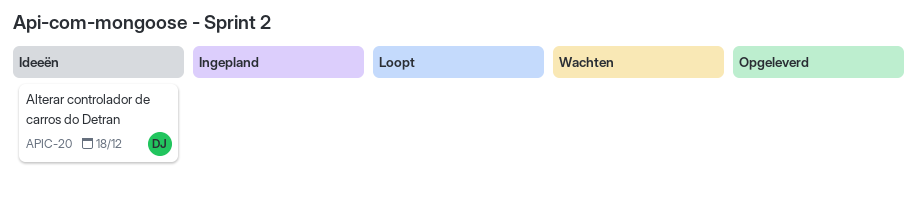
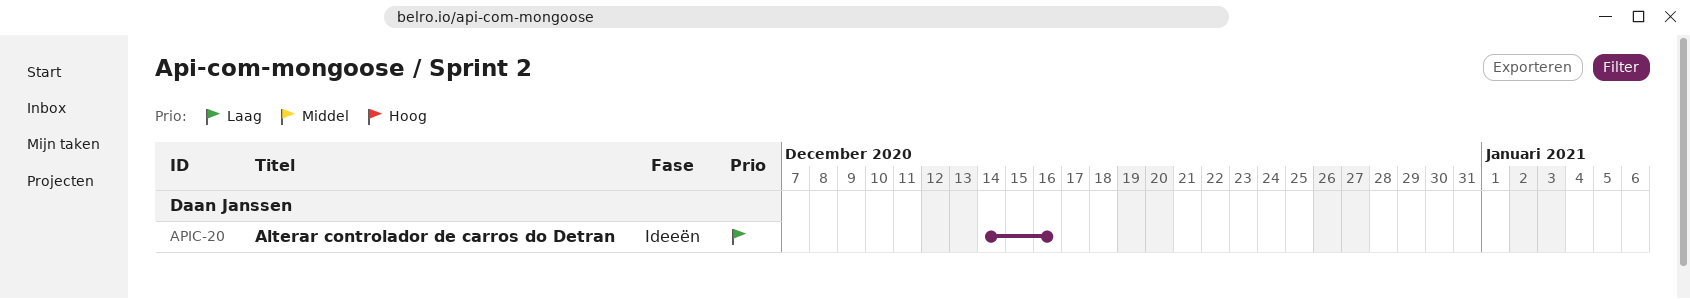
APIC-20, due: Dec 18 -> Dec 16

